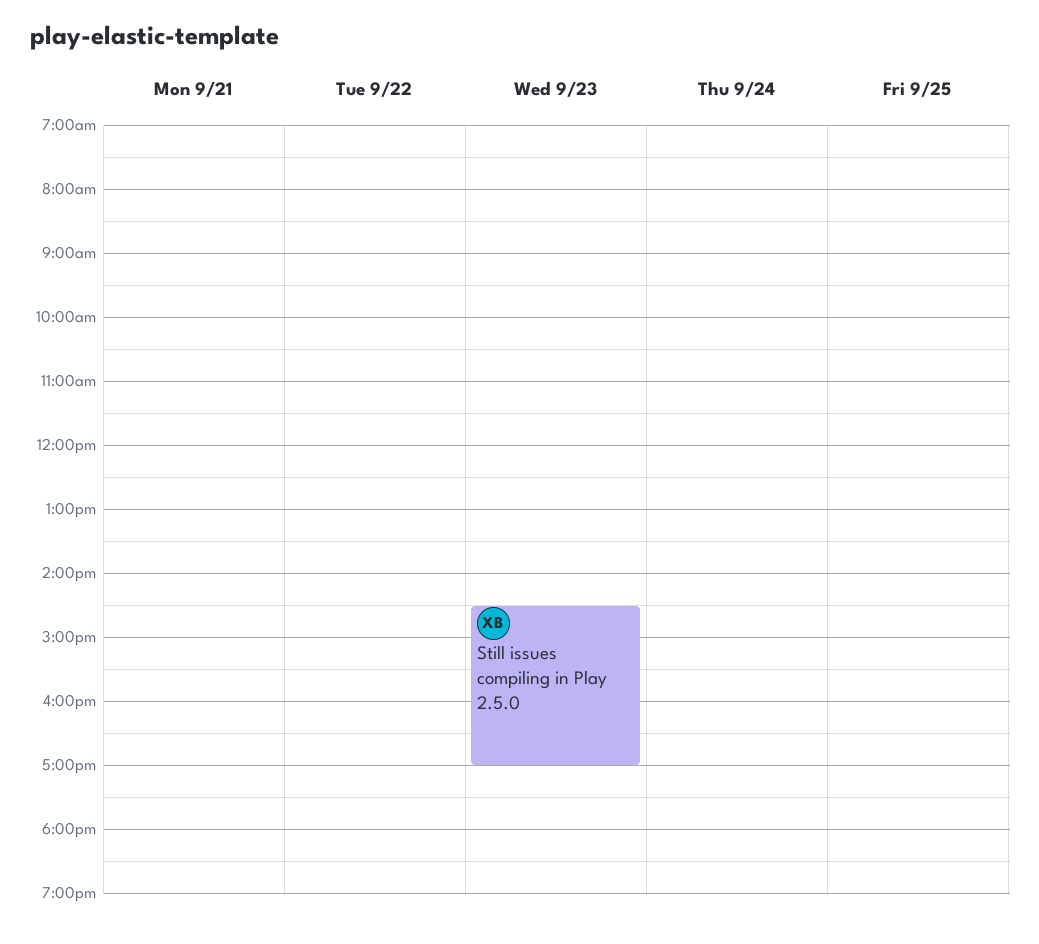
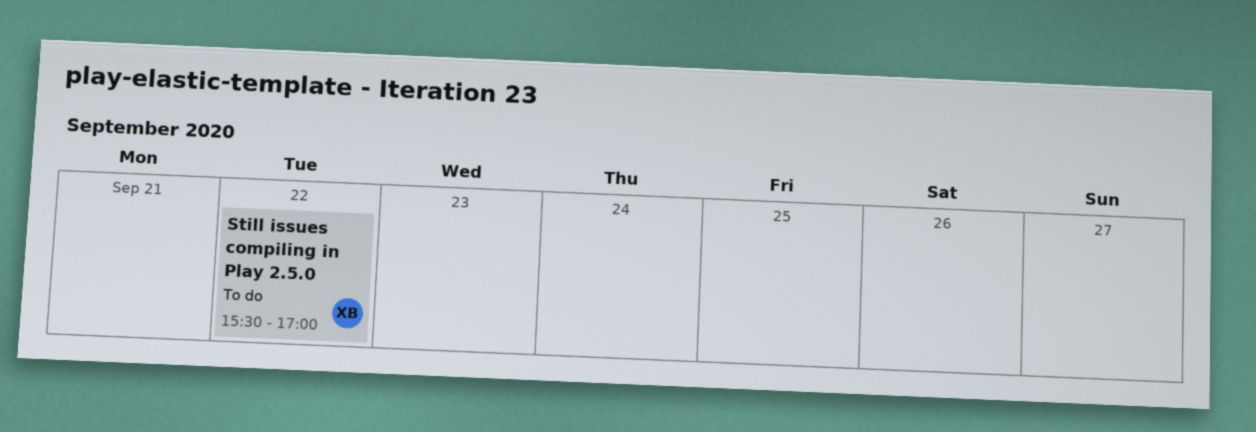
Still issues compiling in Play 2.5.0, day: Sep 23 -> Sep 22
Still issues compiling in Play 2.5.0, begins: 14:30 -> 15:30

